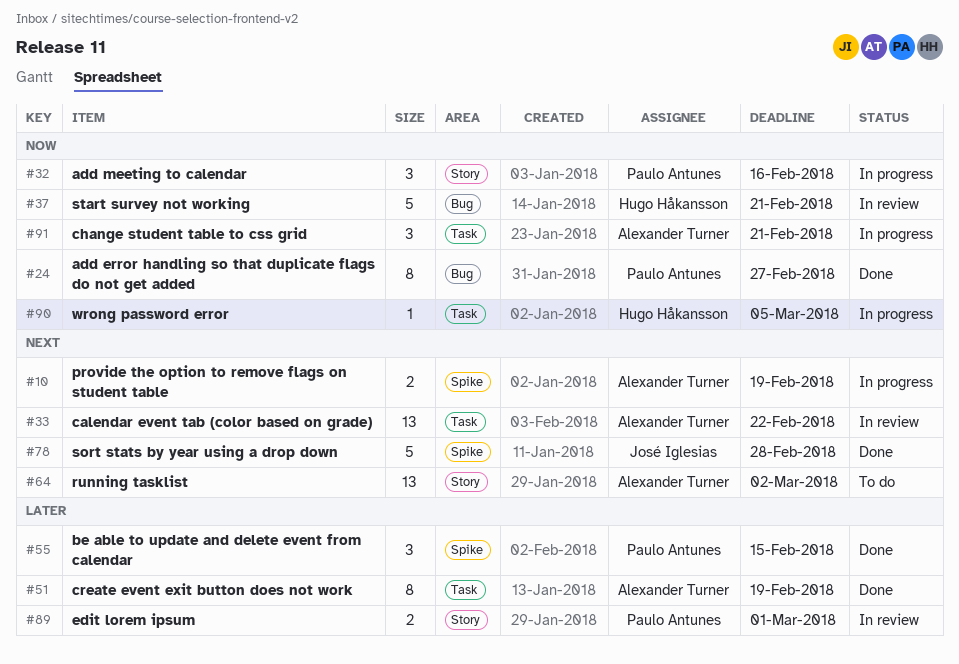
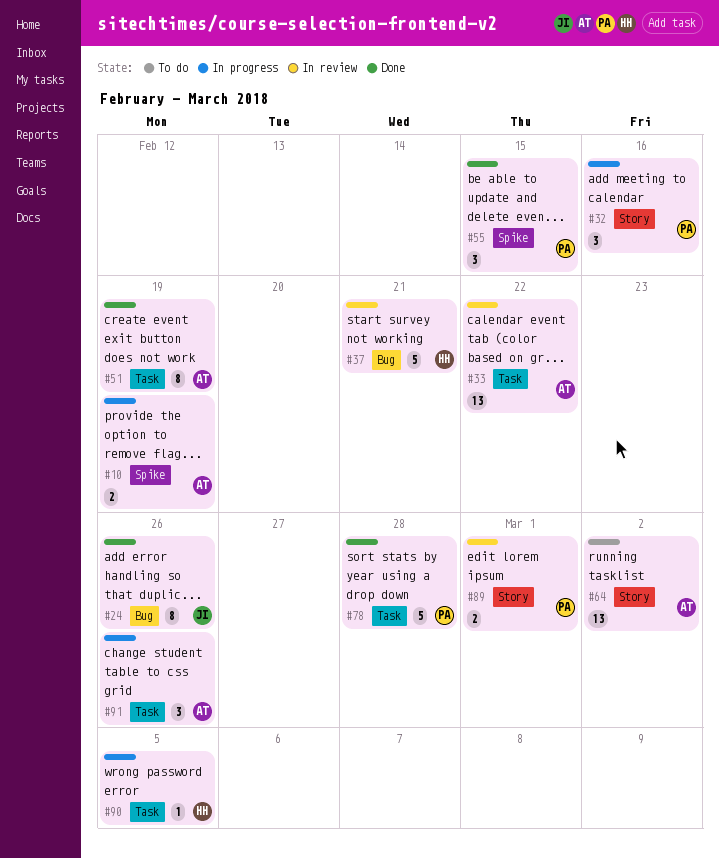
#24, owner: Paulo Antunes -> José Iglesias
#24, due: Feb 27 -> Feb 26
#78, owner: José Iglesias -> Paulo Antunes
#78, label: Spike -> Task
#91, due: Feb 21 -> Feb 26

